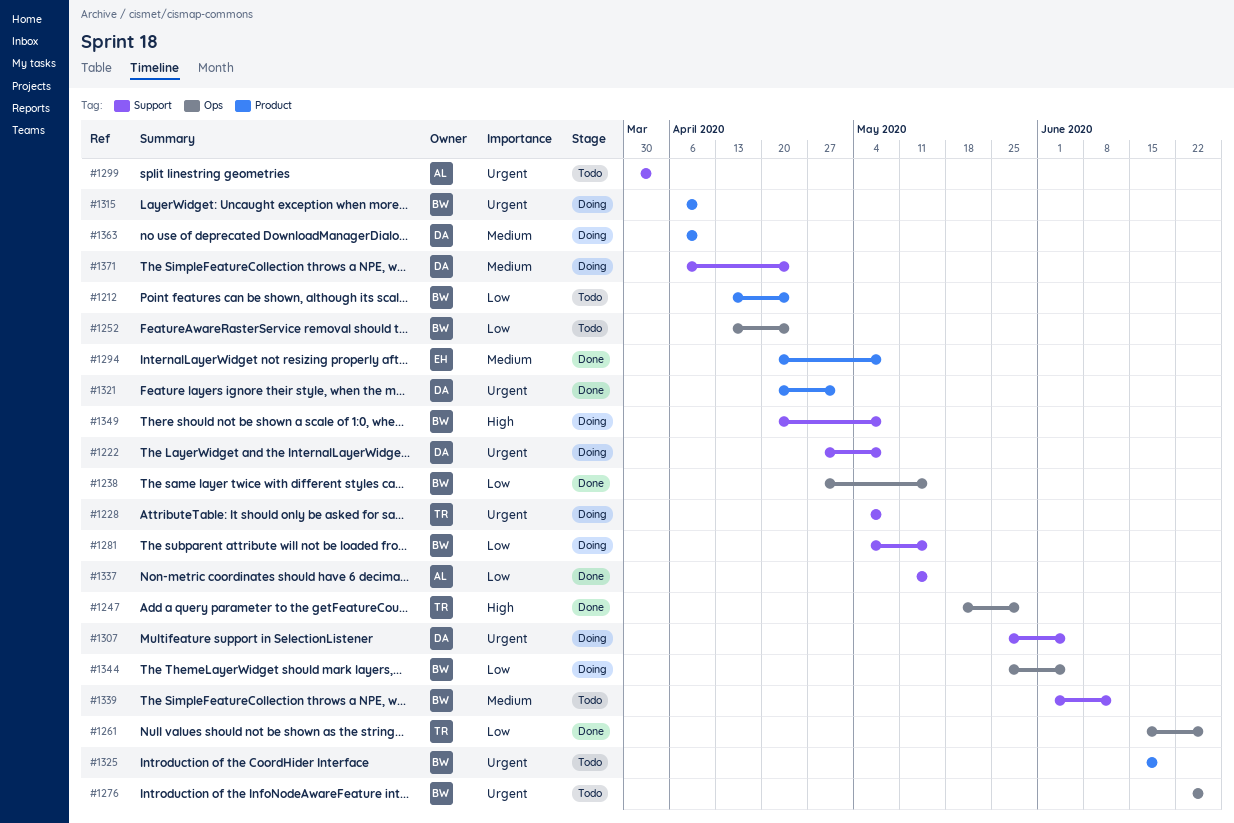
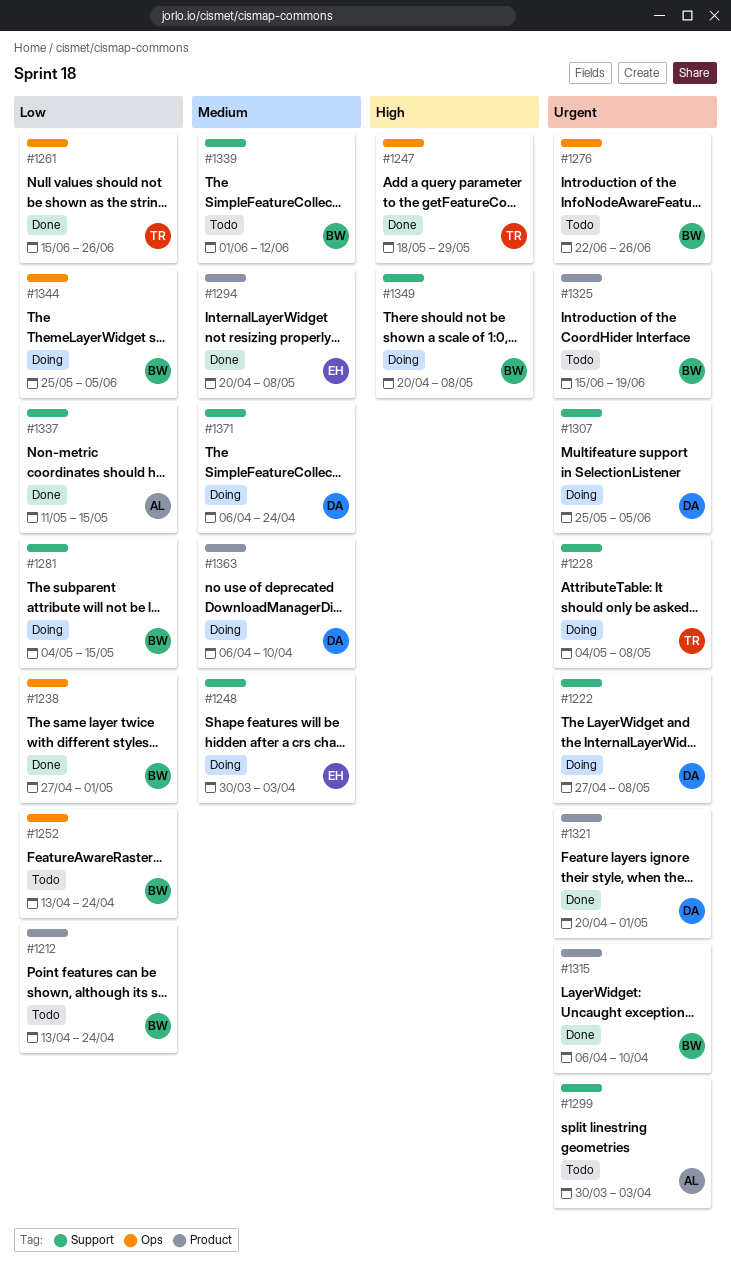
#1238, due: May 15 -> May 1
#1248: none -> present
#1315, status: Doing -> Done

